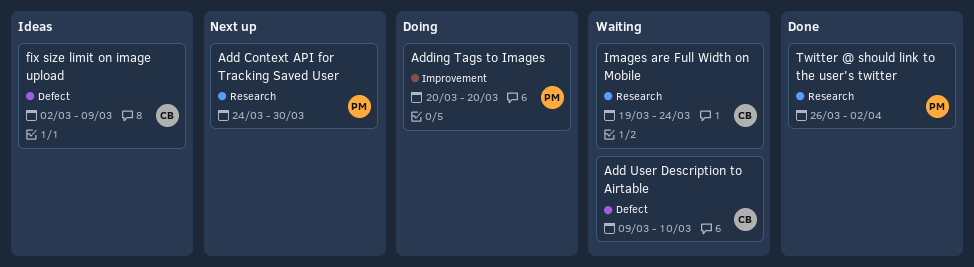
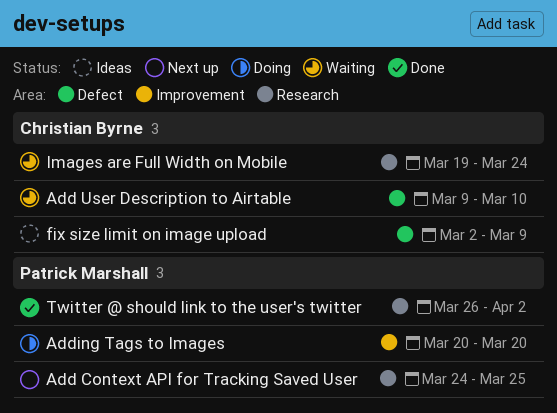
Add Context API for Tracking Saved User, due: Mar 30 -> Mar 25

